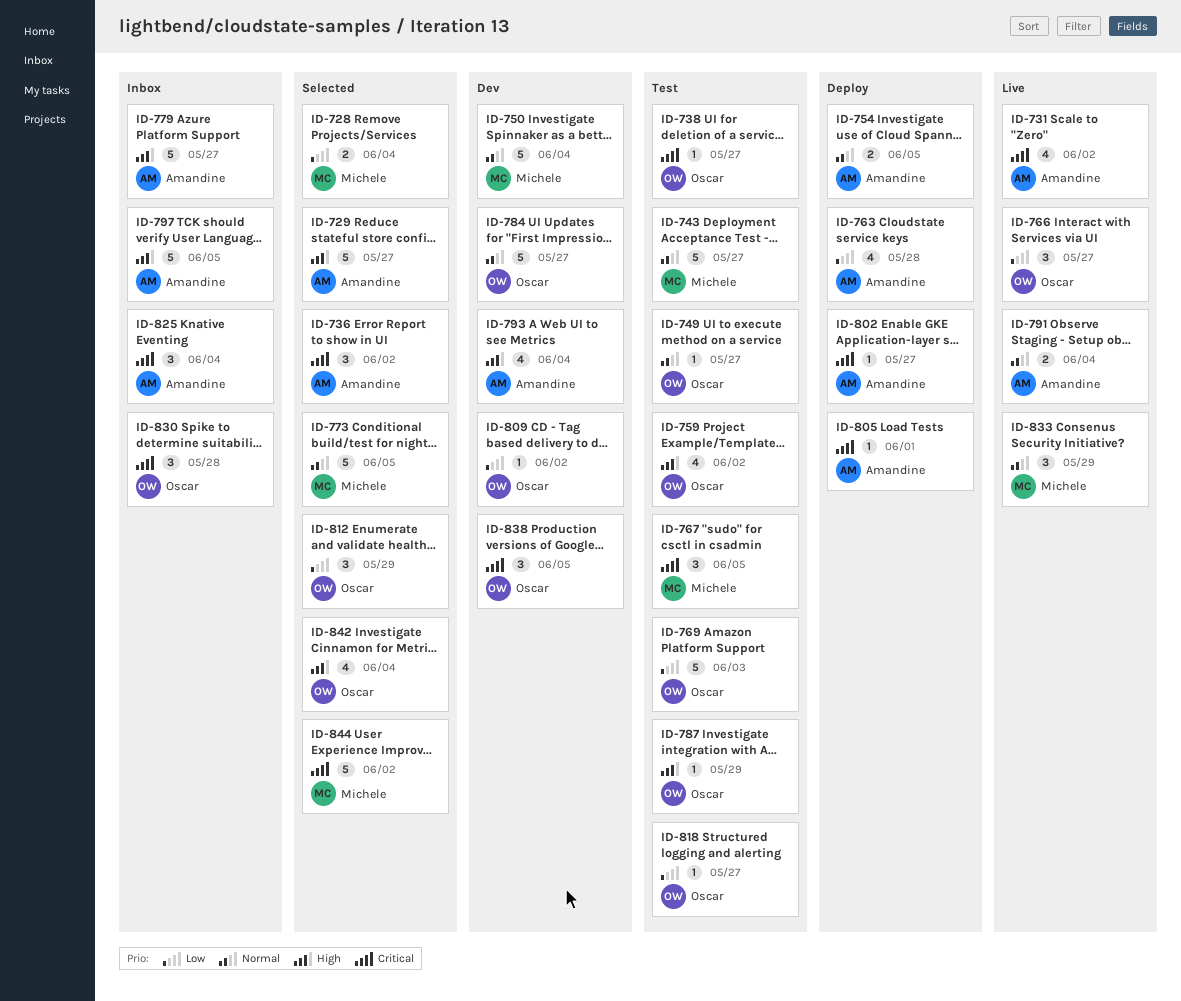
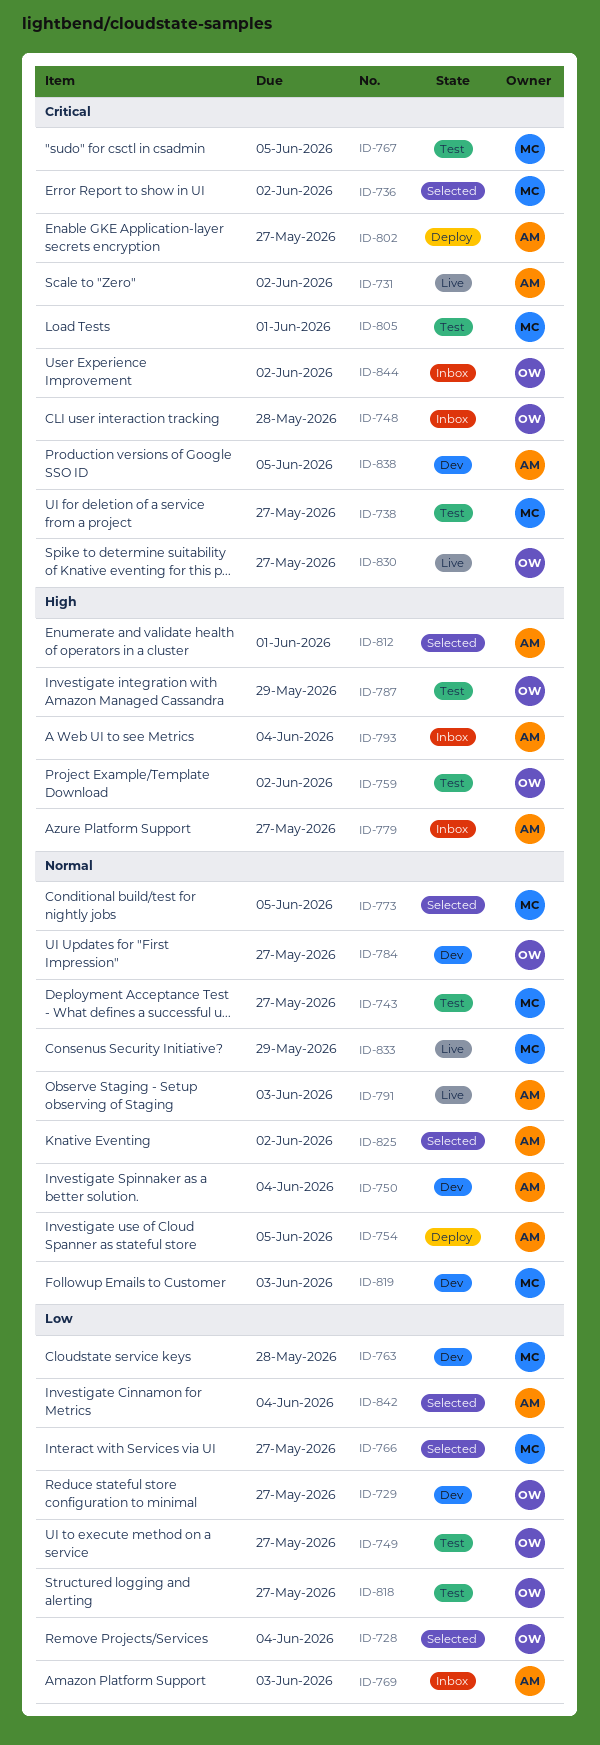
ID-728, owner: Michele -> Oscar
ID-729, status: Selected -> Dev
ID-729, owner: Amandine -> Oscar
ID-729, priority: High -> Low
ID-736, owner: Amandine -> Michele
ID-738, owner: Oscar -> Michele
ID-748: none -> present
ID-749, priority: Normal -> Low
ID-750, owner: Michele -> Amandine
ID-763, status: Deploy -> Dev
ID-763, owner: Amandine -> Michele
ID-766, status: Live -> Selected
ID-766, owner: Oscar -> Michele
ID-769, status: Test -> Inbox
ID-769, owner: Oscar -> Amandine
ID-791, due: Jun 4 -> Jun 3
ID-793, status: Dev -> Inbox
ID-797: present -> none
ID-805, status: Deploy -> Test
ID-805, owner: Amandine -> Michele
ID-809: present -> none
ID-812, owner: Oscar -> Amandine
ID-812, priority: Low -> High
ID-812, due: May 29 -> Jun 1
ID-819: none -> present
ID-825, status: Inbox -> Selected
ID-825, priority: Critical -> Normal
ID-825, due: Jun 4 -> Jun 2
ID-830, status: Inbox -> Live
ID-830, due: May 28 -> May 27
ID-838, owner: Oscar -> Amandine
ID-842, owner: Oscar -> Amandine
ID-842, priority: High -> Low
ID-844, status: Selected -> Inbox
ID-844, owner: Michele -> Oscar

